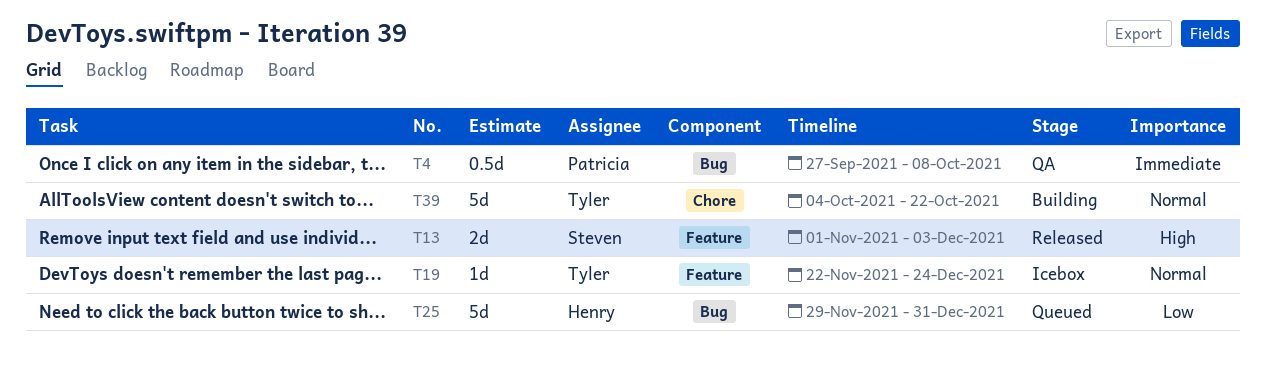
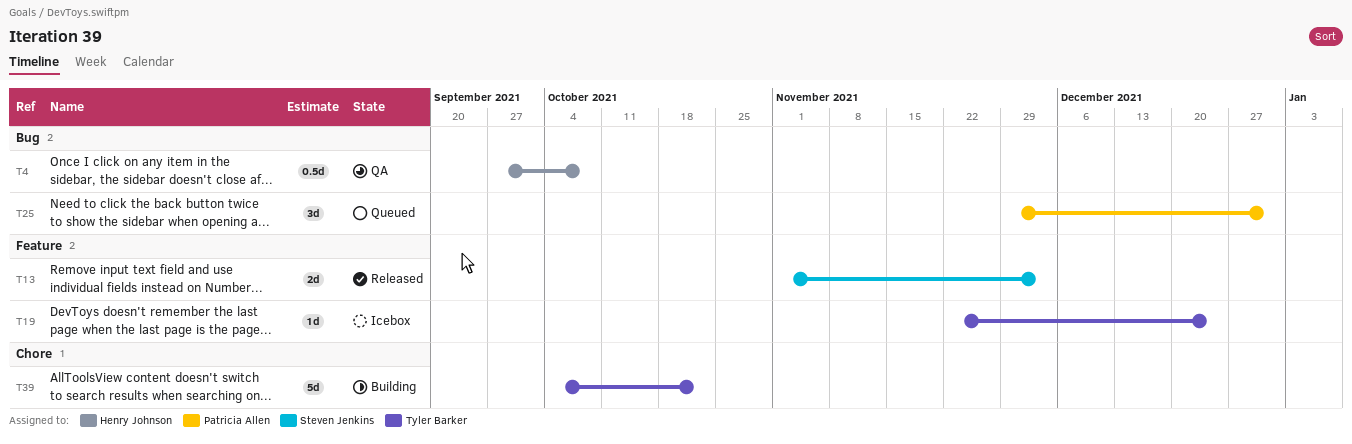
T4, owner: Patricia Allen -> Henry Johnson
T25, owner: Henry Johnson -> Patricia Allen
T25, estimate: 5d -> 3d

